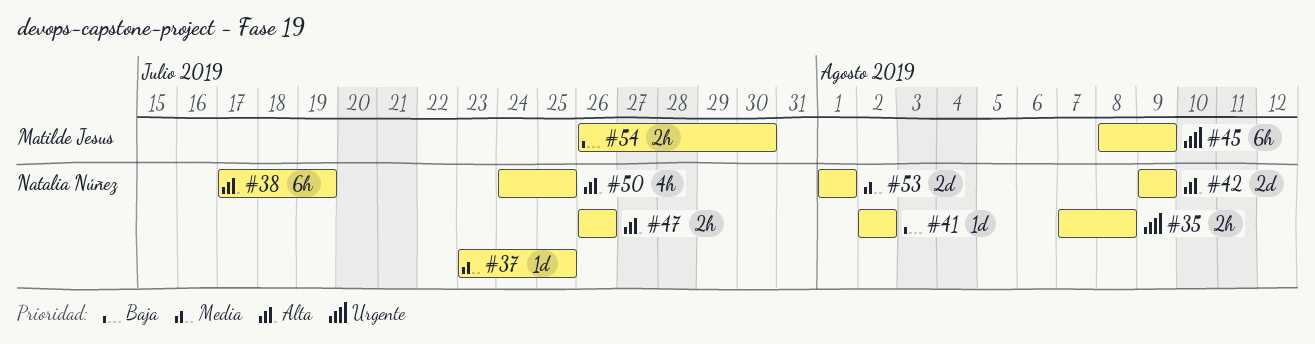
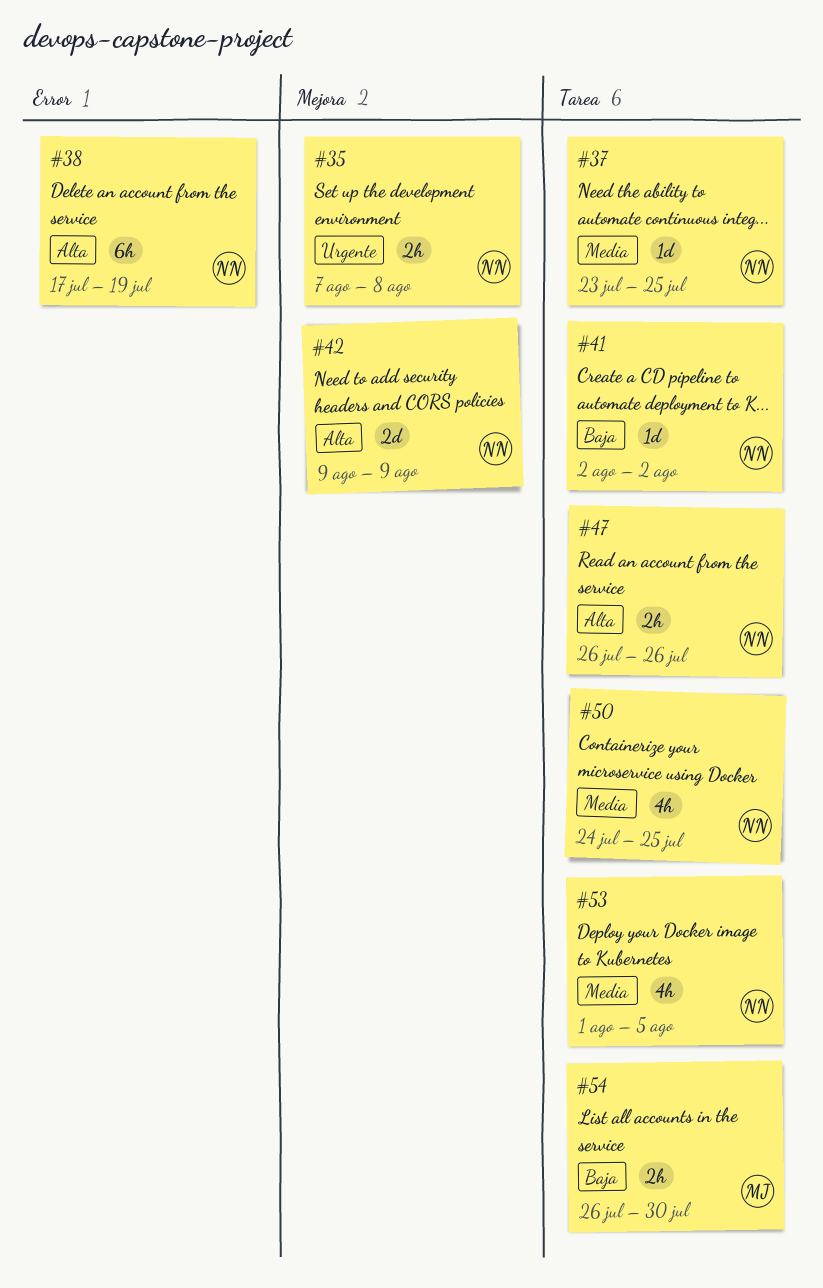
#45: present -> none
#50, priority: Alta -> Media
#53, estimate: 2d -> 4h
#53, due: Aug 1 -> Aug 5

